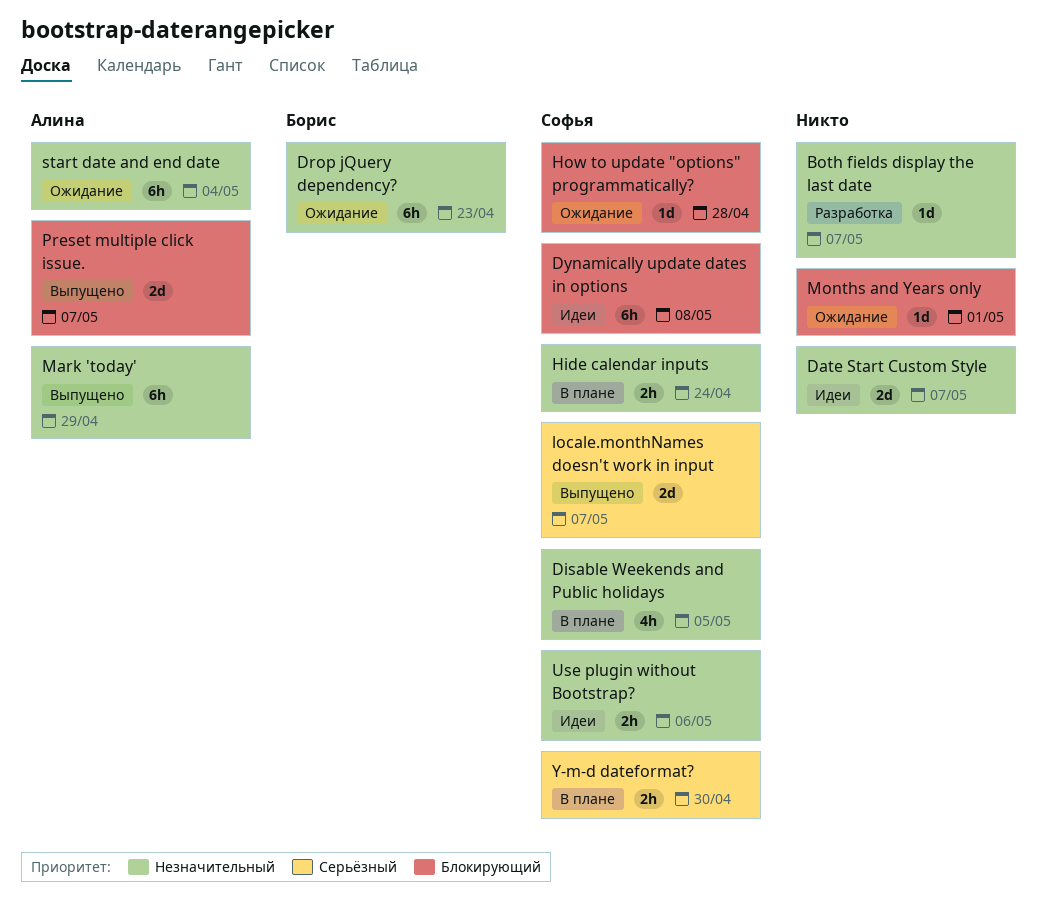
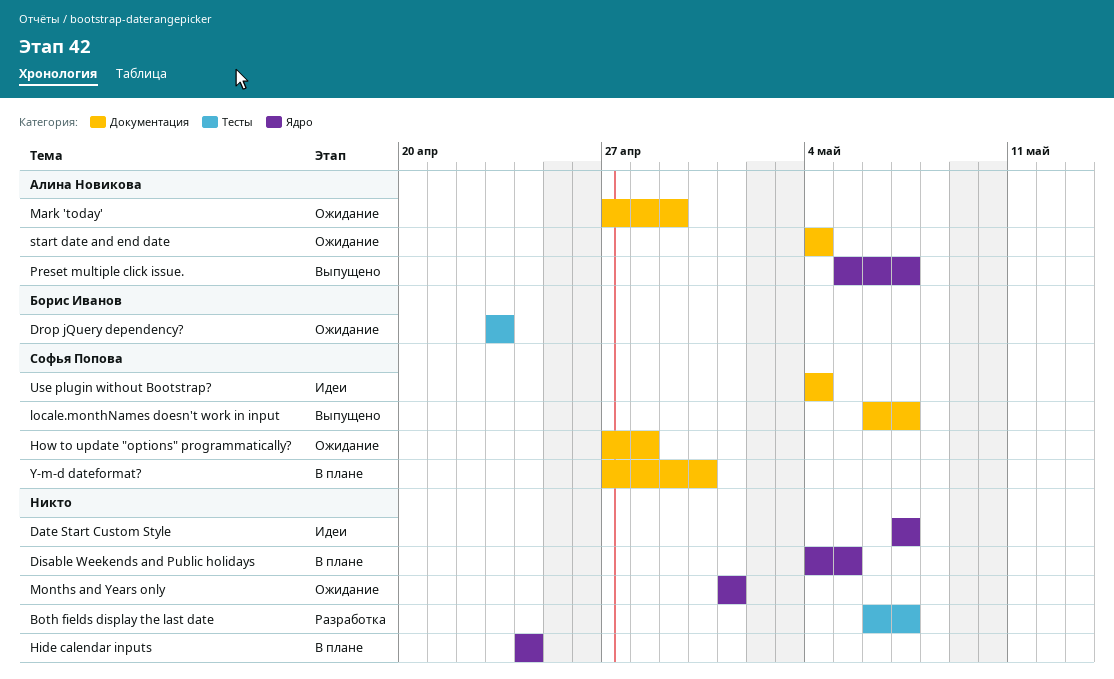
Disable Weekends and Public holidays, owner: Софья Попова -> none
Dynamically update dates in options: present -> none
Hide calendar inputs, owner: Софья Попова -> none
Mark 'today', status: Выпущено -> Ожидание
Use plugin without Bootstrap?, due: May 6 -> May 4

